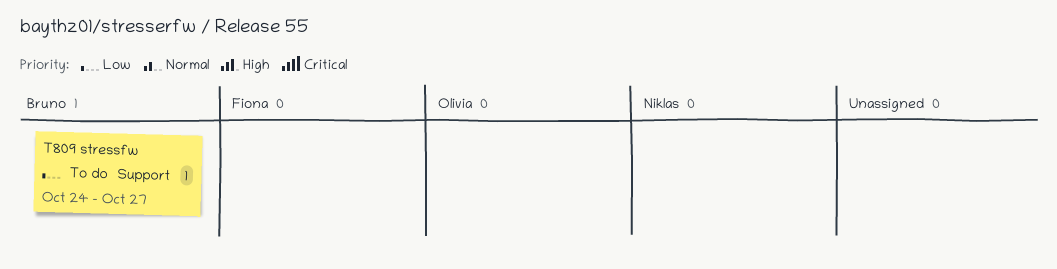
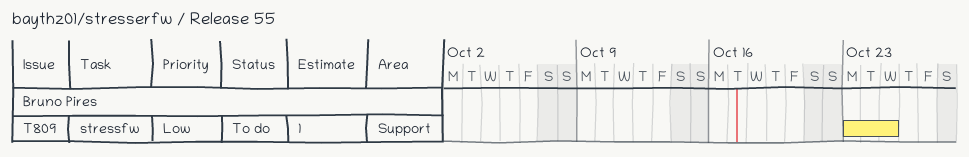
T809, start: Oct 24 -> Oct 23
T809, due: Oct 27 -> Oct 25

